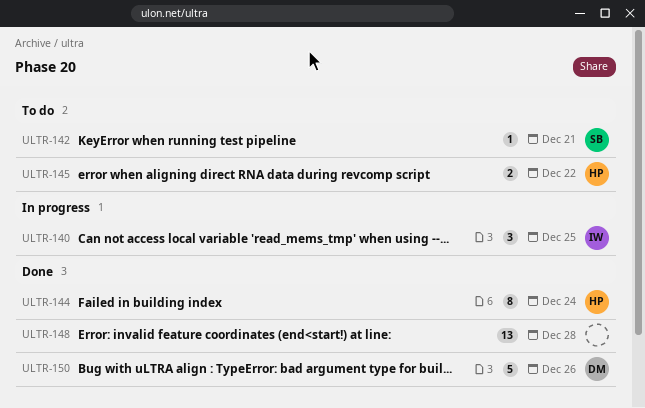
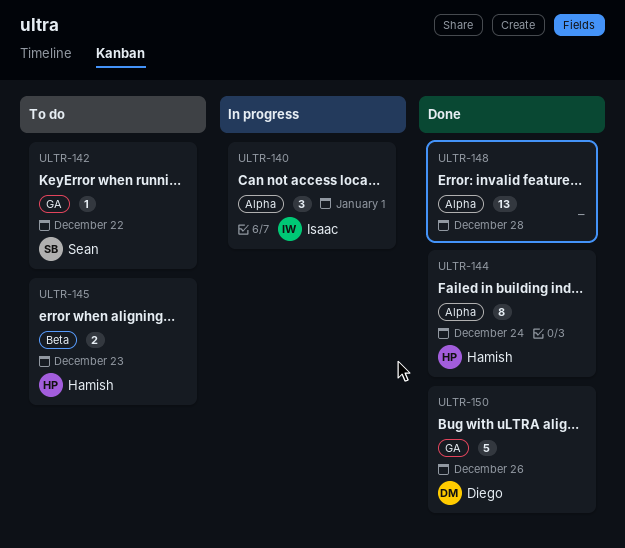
ULTR-140, due: Dec 25 -> Jan 1
ULTR-142, due: Dec 21 -> Dec 22
ULTR-145, due: Dec 22 -> Dec 23

